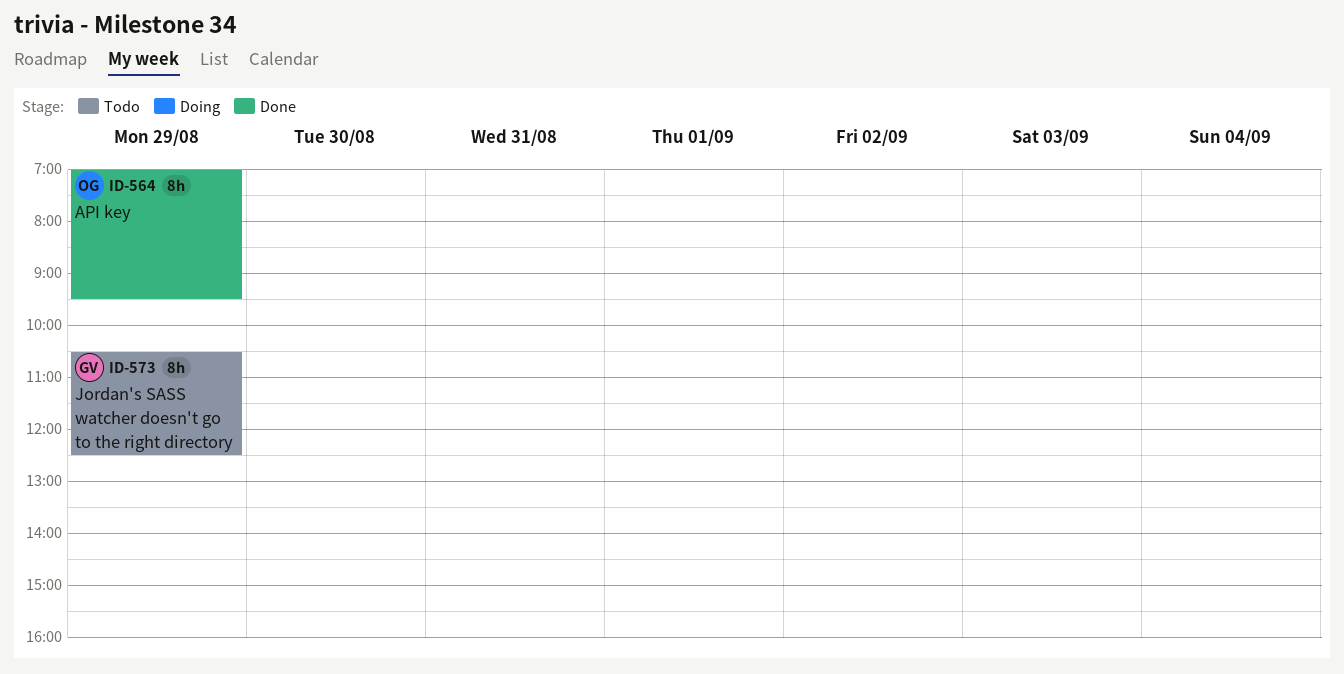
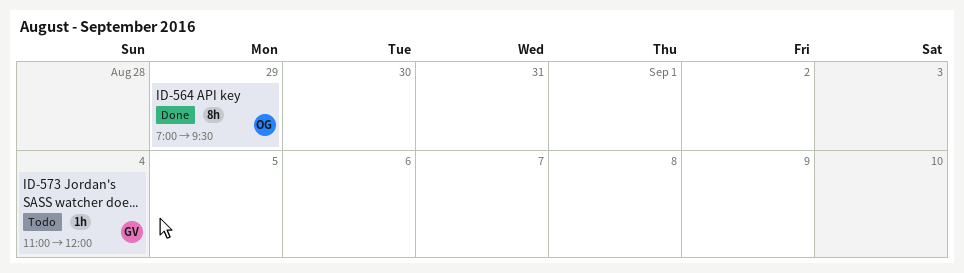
ID-573, estimate: 8h -> 1h
ID-573, day: Aug 29 -> Sep 4
ID-573, begins: 10:30 -> 11:00
ID-573, ends: 12:30 -> 12:00

